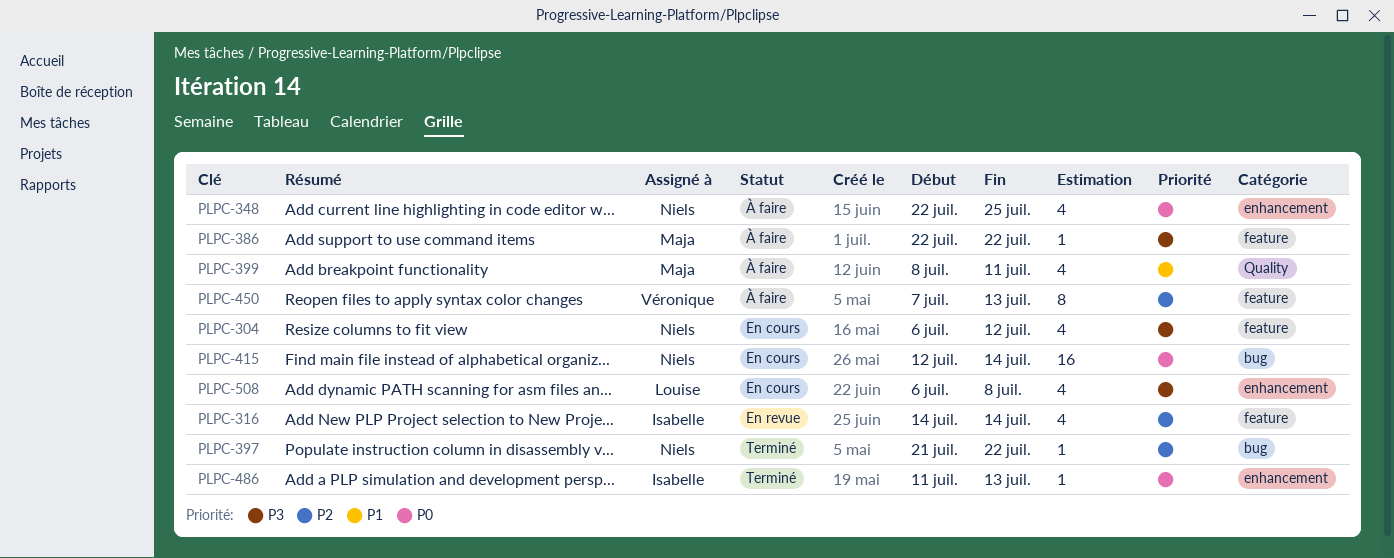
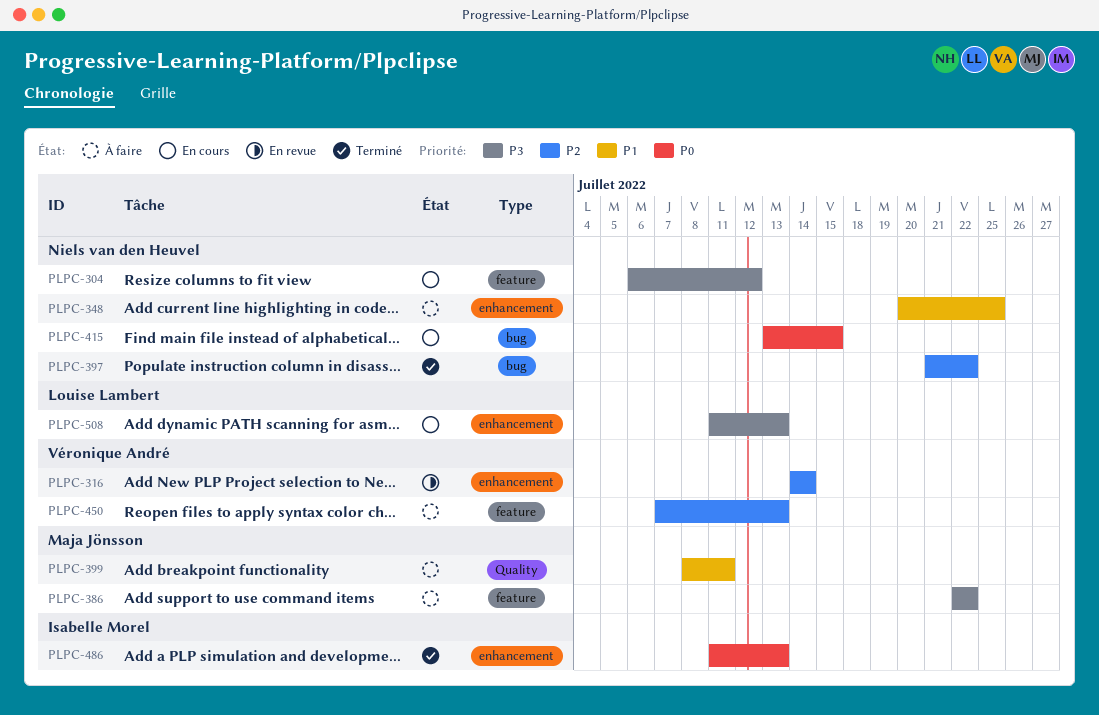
PLPC-316, owner: Isabelle Morel -> Véronique André
PLPC-316, label: feature -> enhancement
PLPC-348, priority: P0 -> P1
PLPC-348, start: Jul 22 -> Jul 20
PLPC-415, start: Jul 12 -> Jul 13
PLPC-415, due: Jul 14 -> Jul 15
PLPC-508, start: Jul 6 -> Jul 11
PLPC-508, due: Jul 8 -> Jul 13

